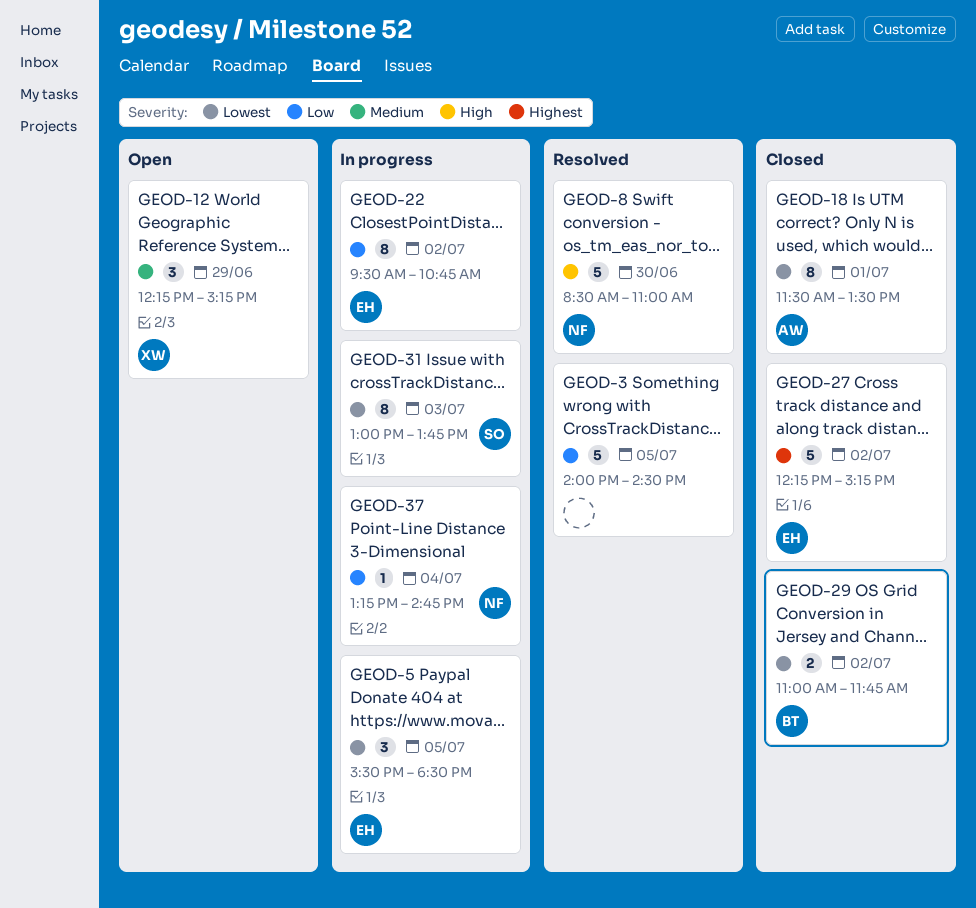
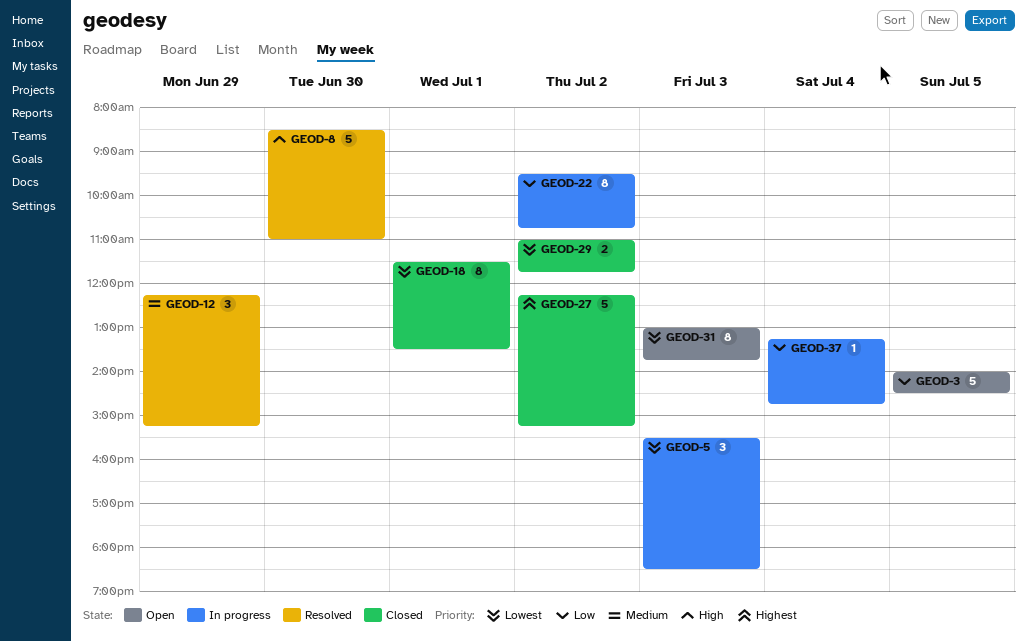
GEOD-3, status: Resolved -> Open
GEOD-5, day: Jul 5 -> Jul 3
GEOD-12, status: Open -> Resolved
GEOD-31, status: In progress -> Open

